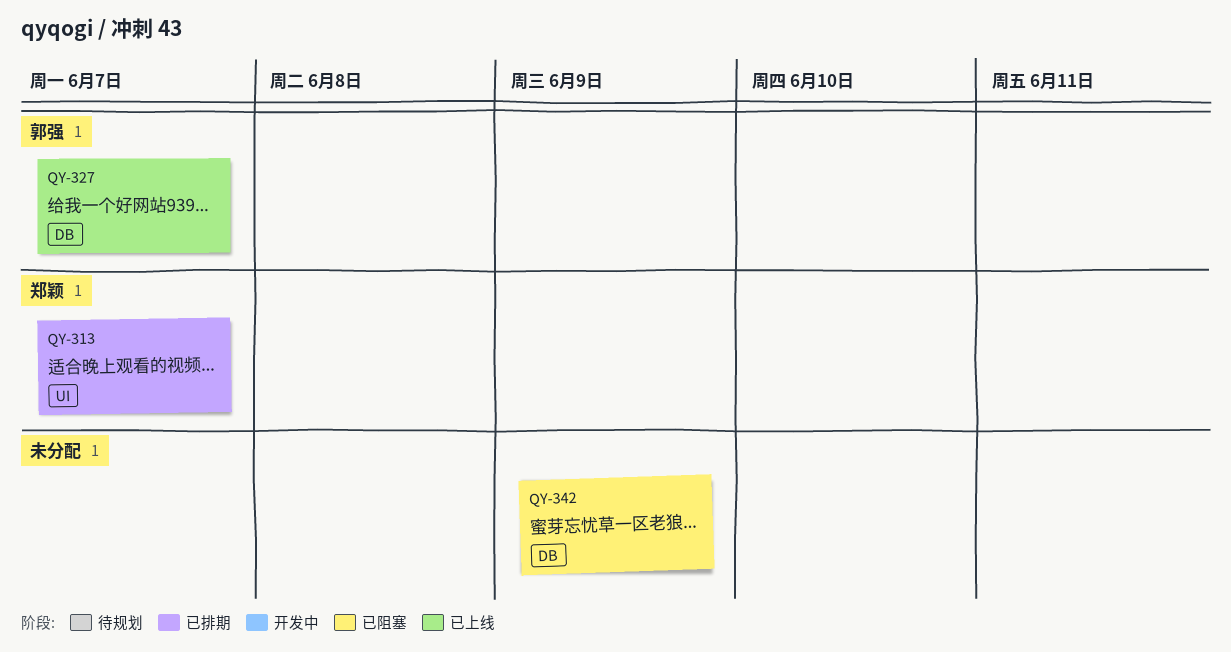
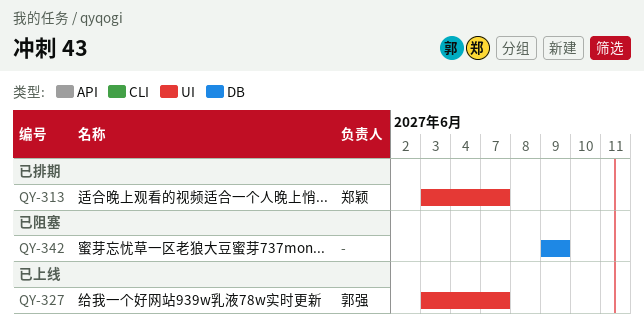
QY-327, label: DB -> UI

